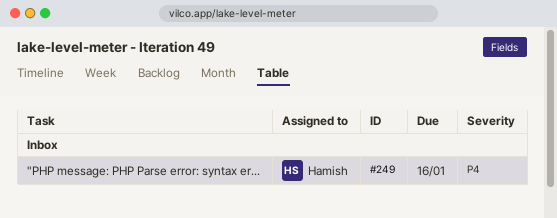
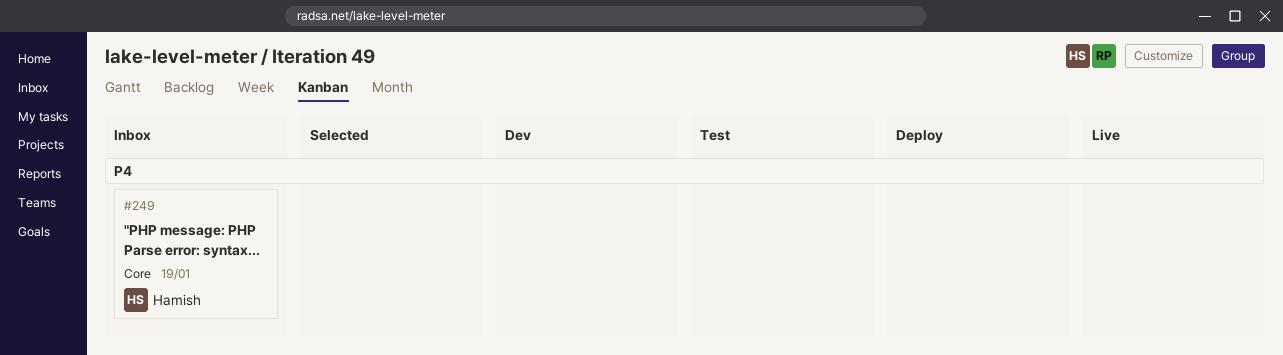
#249, due: Jan 16 -> Jan 19

